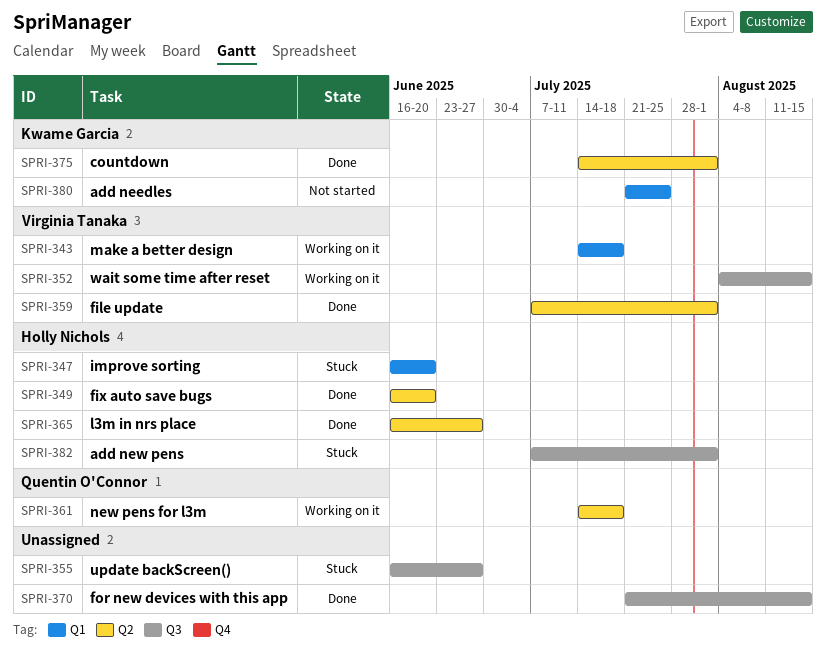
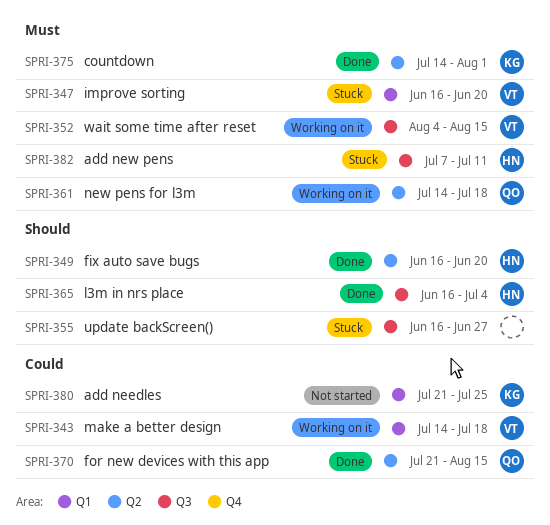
SPRI-347, owner: Holly Nichols -> Virginia Tanaka
SPRI-359: present -> none
SPRI-365, label: Q2 -> Q3
SPRI-365, due: Jun 27 -> Jul 4
SPRI-370, owner: none -> Quentin O'Connor
SPRI-370, label: Q3 -> Q2
SPRI-382, due: Aug 1 -> Jul 11

